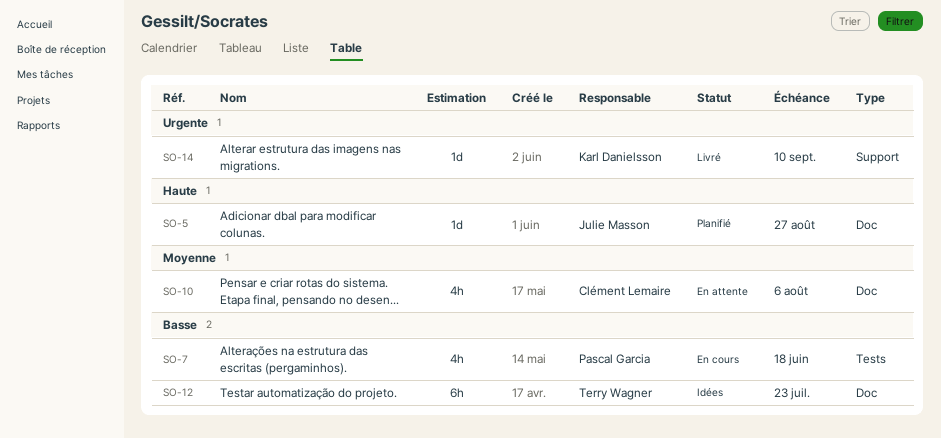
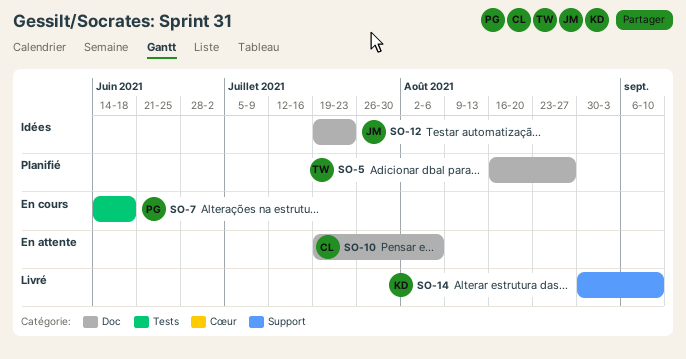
SO-5, owner: Julie Masson -> Terry Wagner
SO-12, owner: Terry Wagner -> Julie Masson

